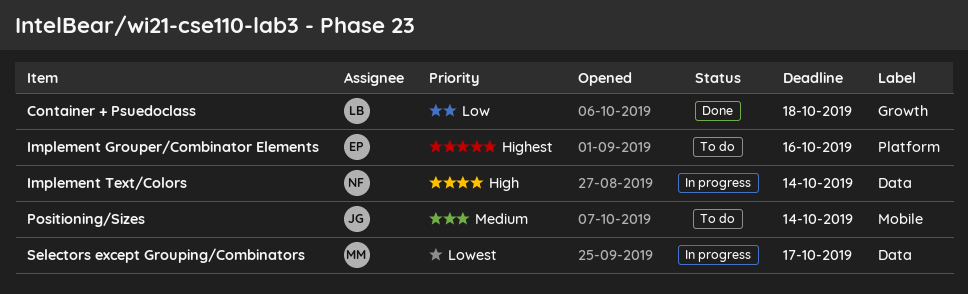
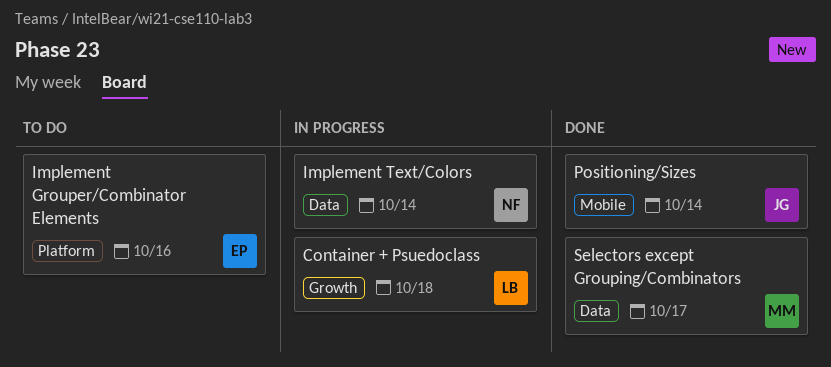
Container + Psuedoclass, status: Done -> In progress
Positioning/Sizes, status: To do -> Done
Selectors except Grouping/Combinators, status: In progress -> Done

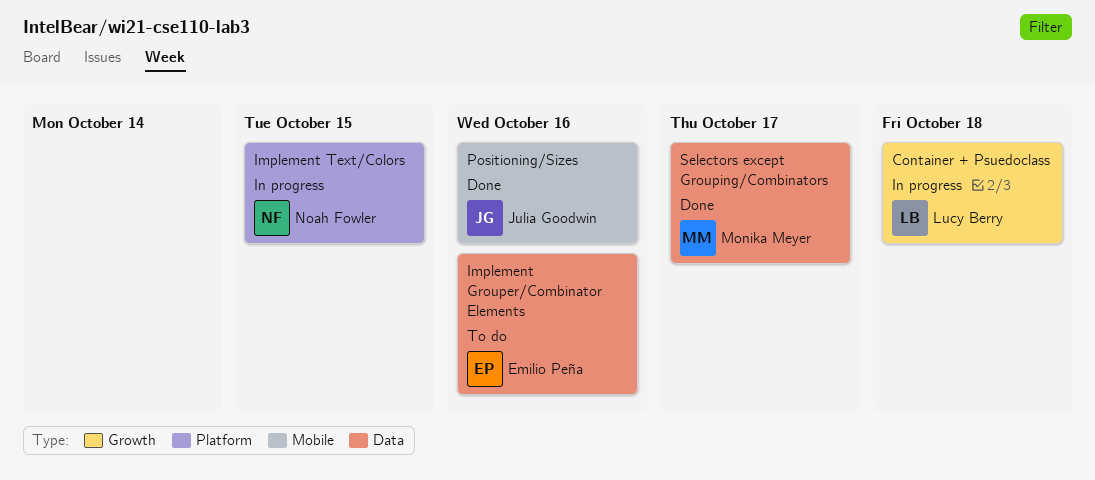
Implement Grouper/Combinator Elements, label: Platform -> Data
Implement Text/Colors, label: Data -> Platform
Implement Text/Colors, due: Oct 14 -> Oct 15
Positioning/Sizes, due: Oct 14 -> Oct 16

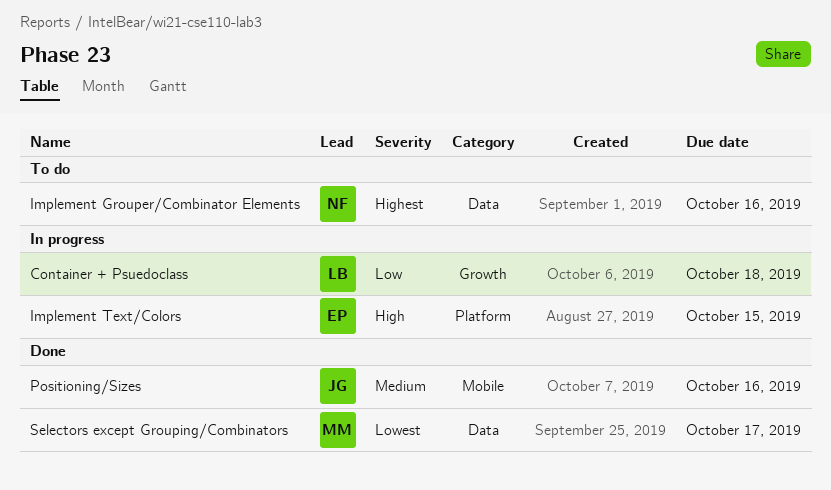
Implement Grouper/Combinator Elements, owner: Emilio Peña -> Noah Fowler
Implement Text/Colors, owner: Noah Fowler -> Emilio Peña

